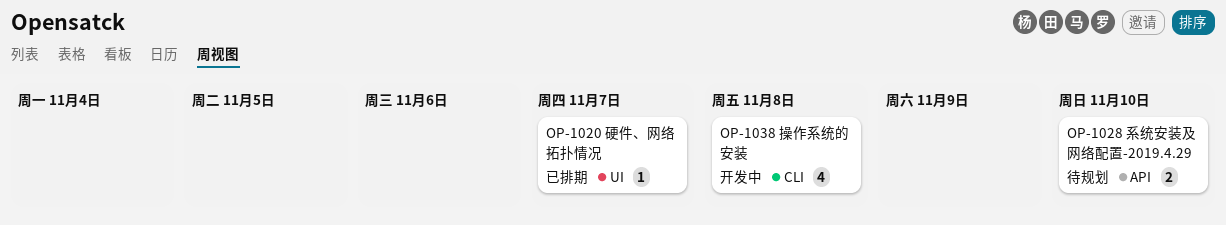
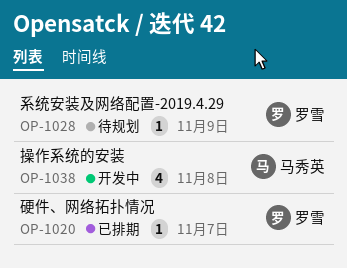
OP-1028, estimate: 2 -> 1
OP-1028, due: Nov 10 -> Nov 9

